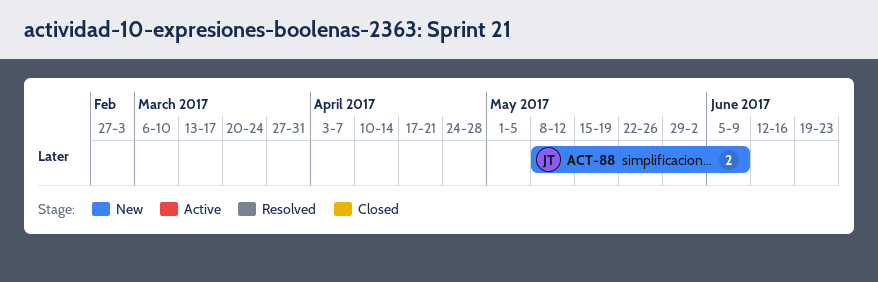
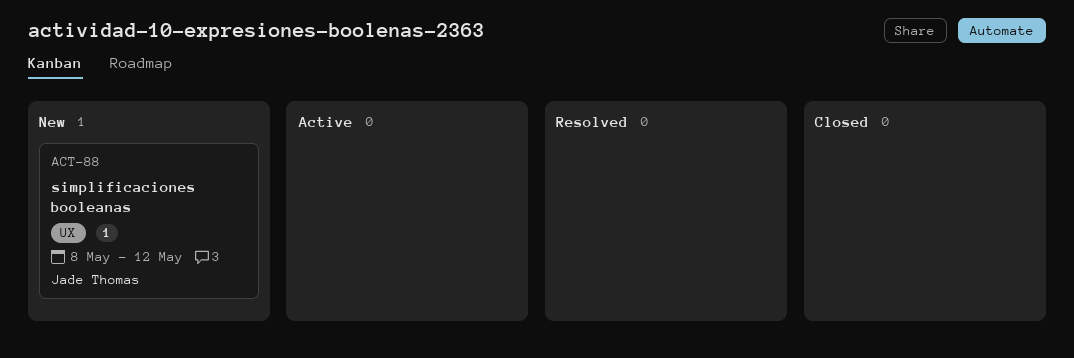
ACT-88, estimate: 2 -> 1
ACT-88, due: Jun 9 -> May 12

